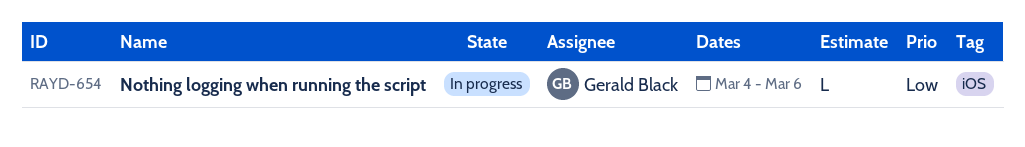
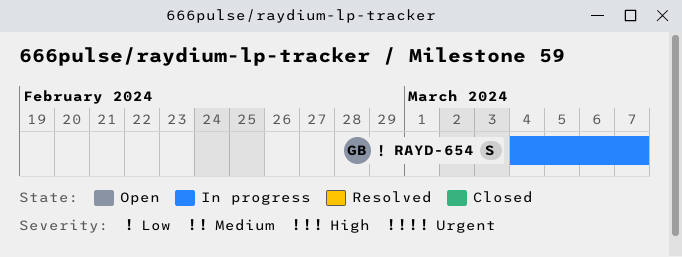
RAYD-654, estimate: L -> S
RAYD-654, due: Mar 6 -> Mar 7

